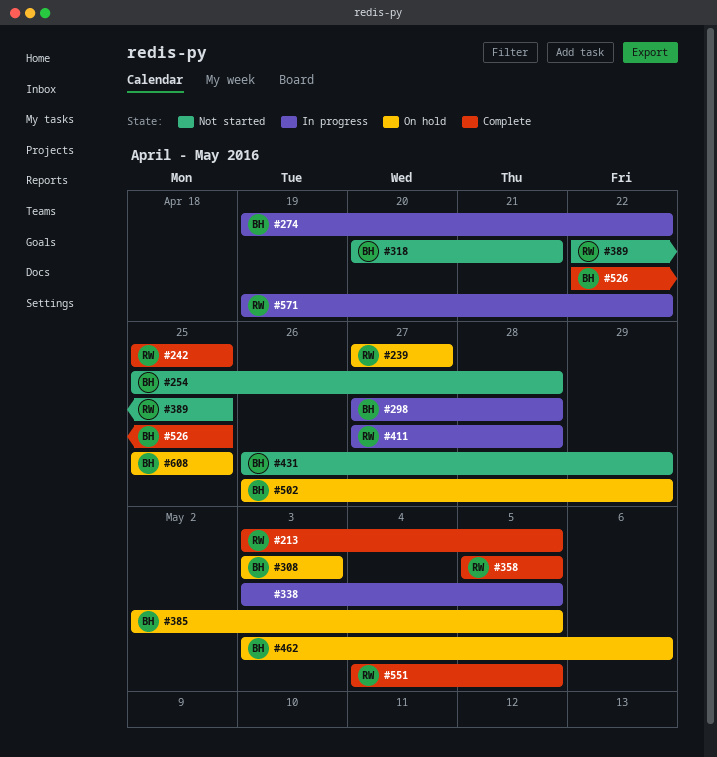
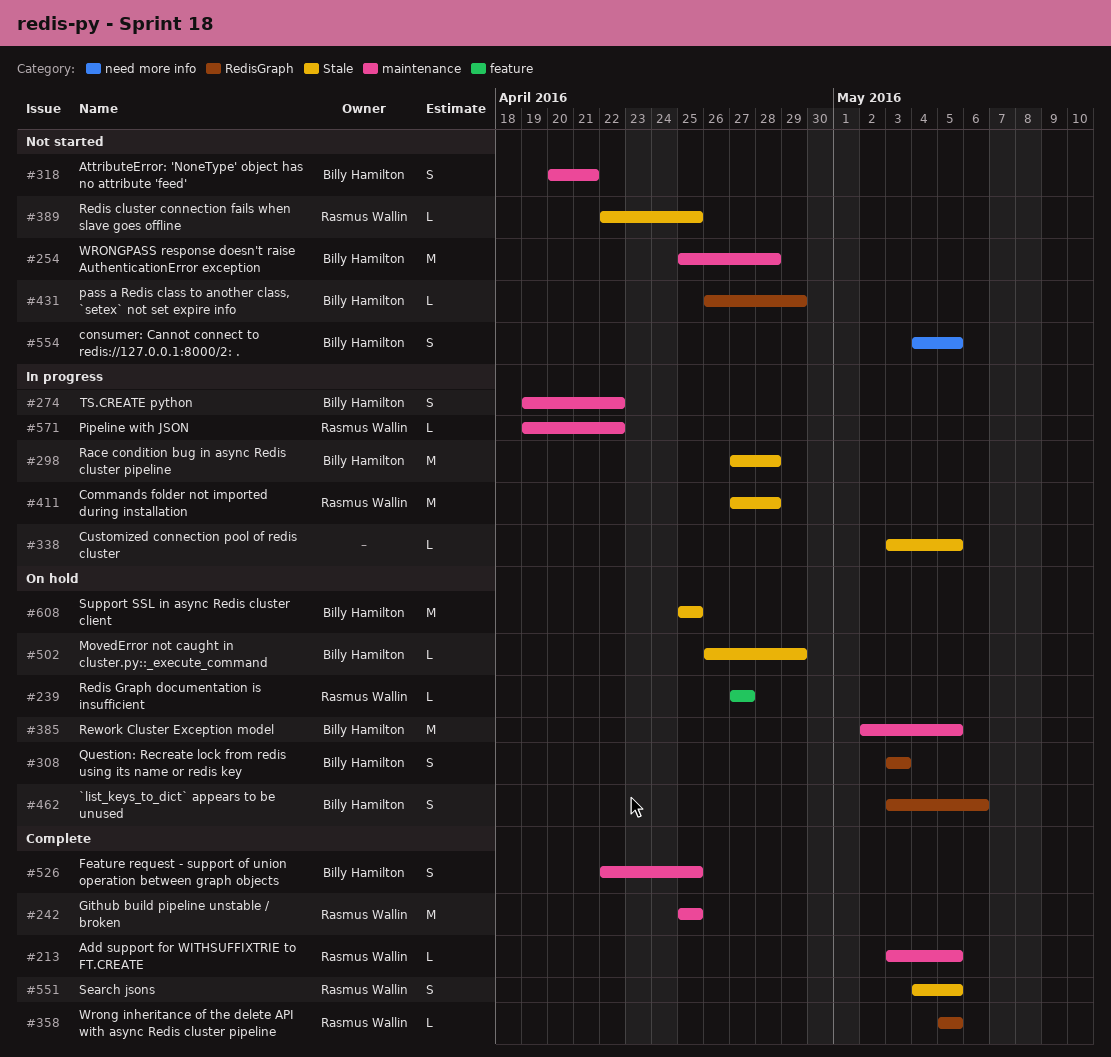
#554: none -> present

